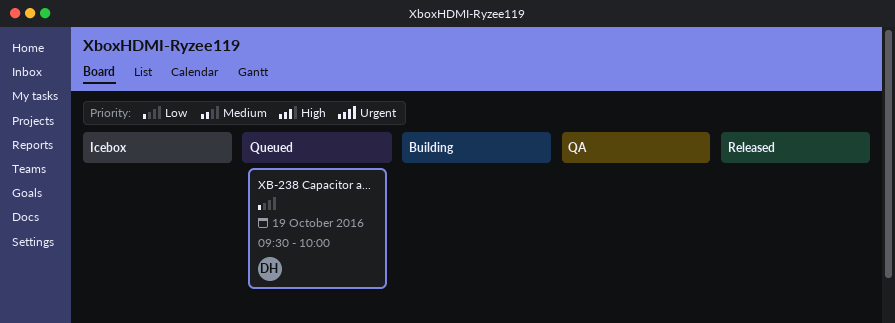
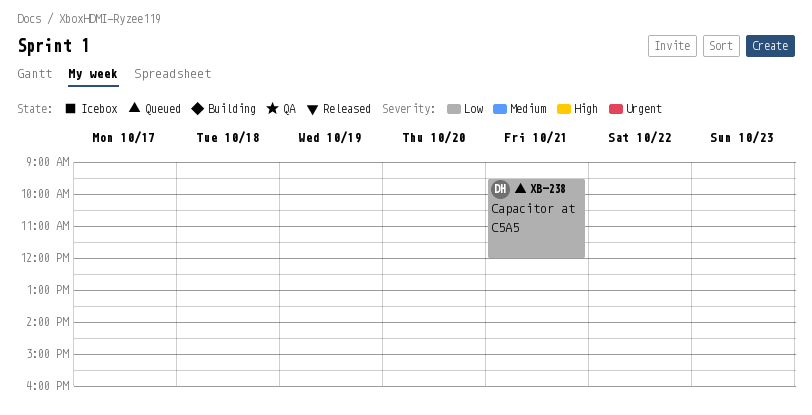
XB-238, day: Oct 19 -> Oct 21
XB-238, ends: 10:00 -> 12:00

